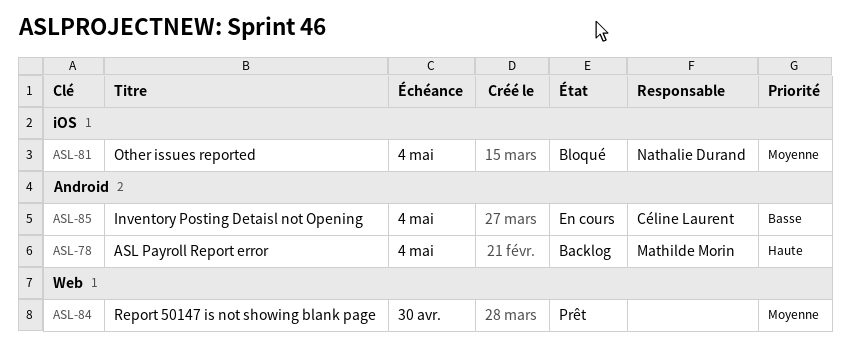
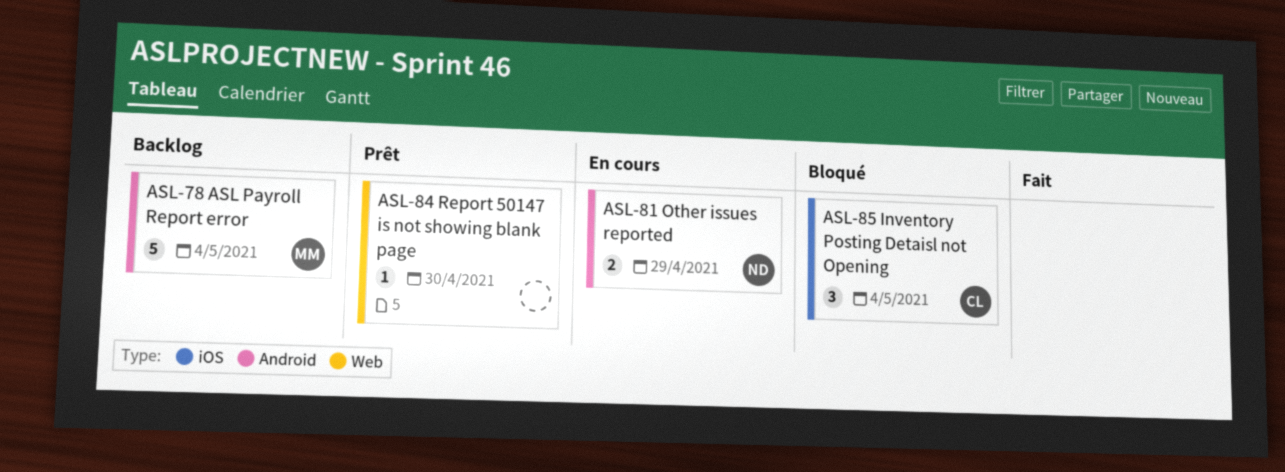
ASL-81, status: Bloqué -> En cours
ASL-81, label: iOS -> Android
ASL-81, due: May 4 -> Apr 29
ASL-85, status: En cours -> Bloqué
ASL-85, label: Android -> iOS

